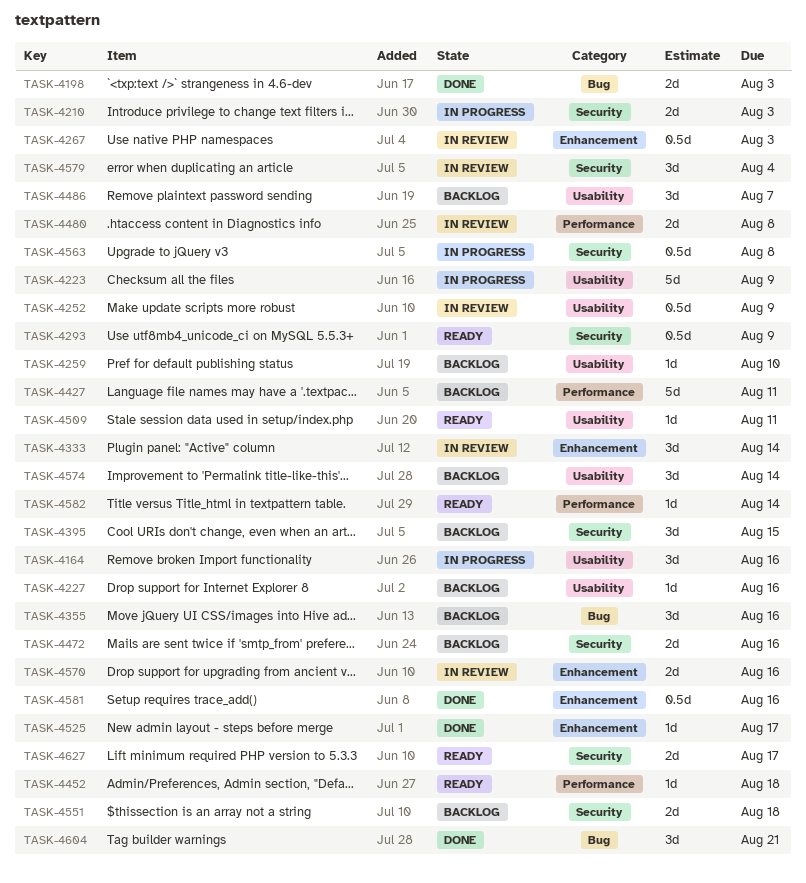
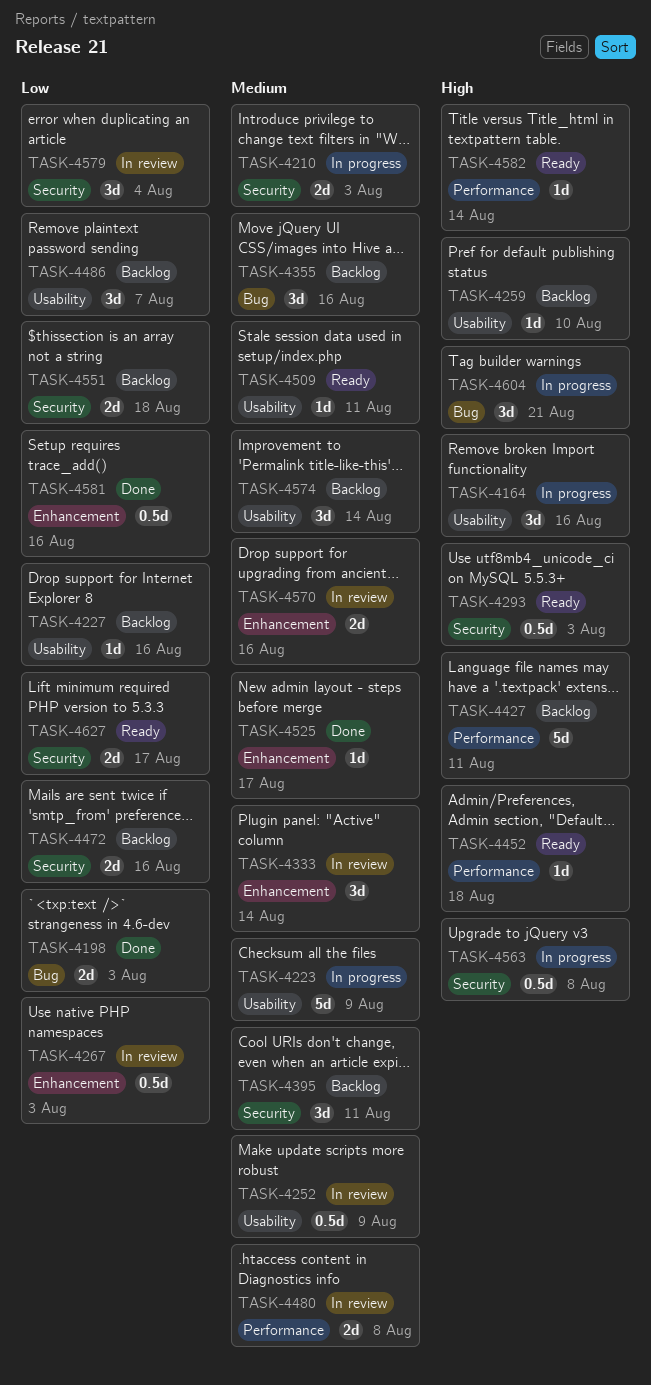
TASK-4293, due: Aug 9 -> Aug 3
TASK-4395, due: Aug 15 -> Aug 11
TASK-4604, status: Done -> In progress

